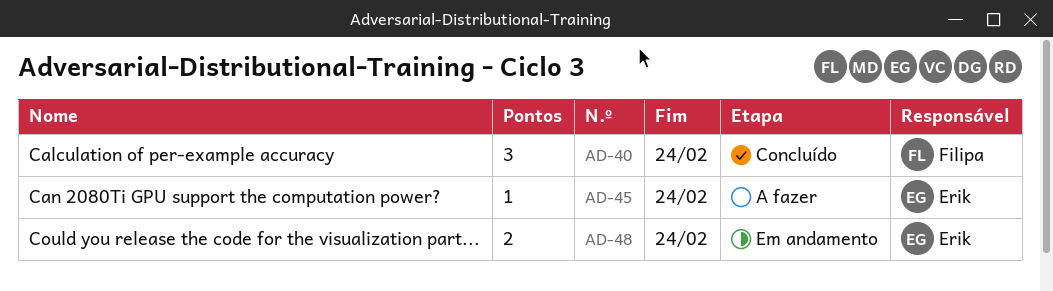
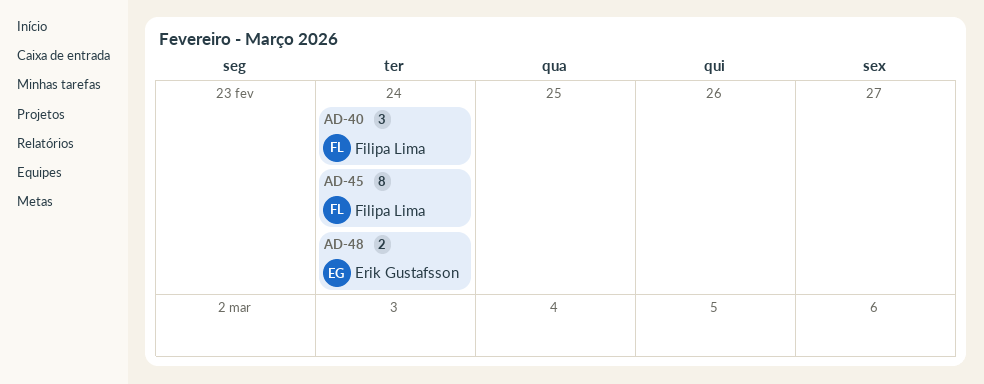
AD-45, owner: Erik Gustafsson -> Filipa Lima
AD-45, estimate: 1 -> 8

